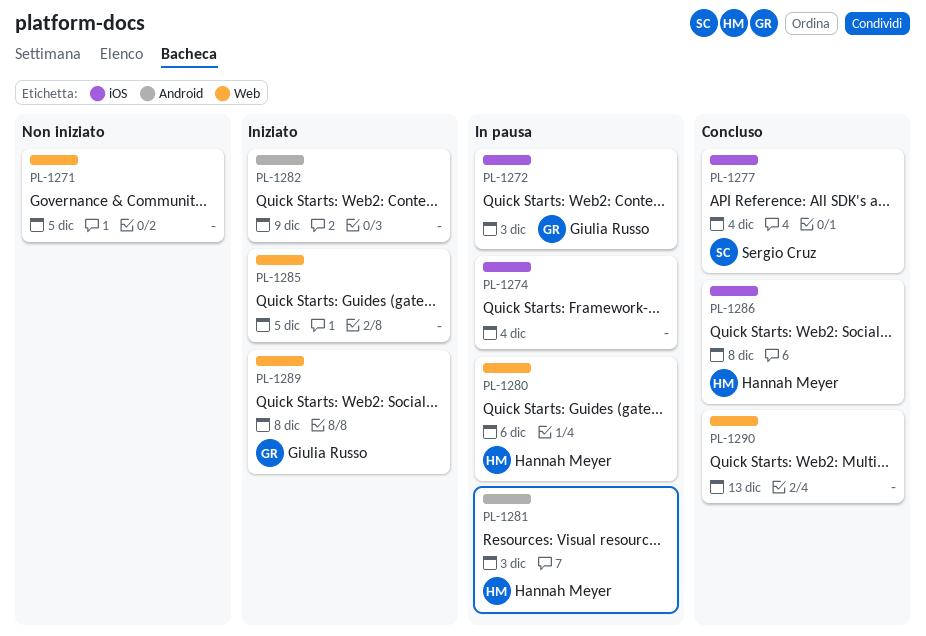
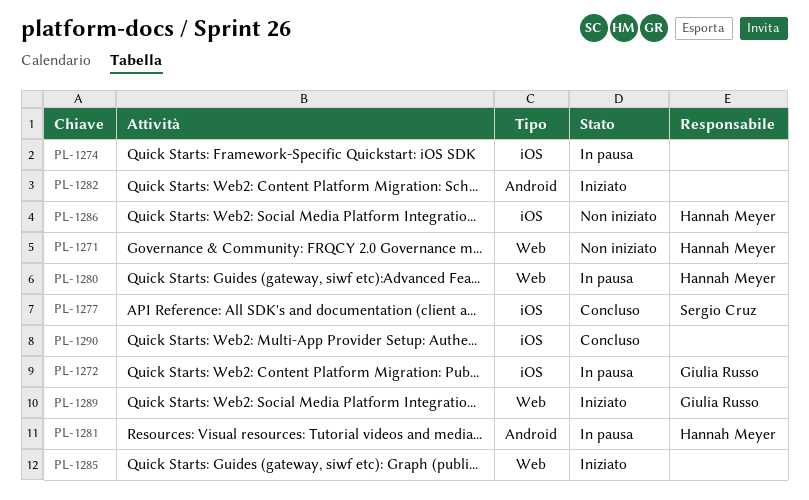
PL-1271, owner: none -> Hannah Meyer
PL-1286, status: Concluso -> Non iniziato
PL-1290, label: Web -> iOS

